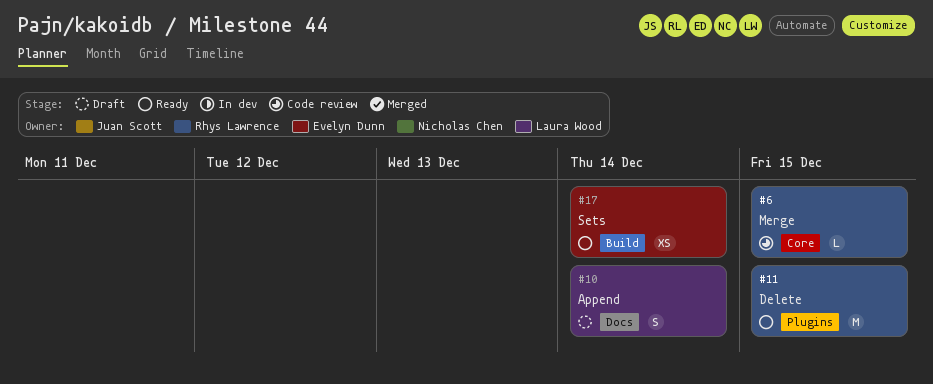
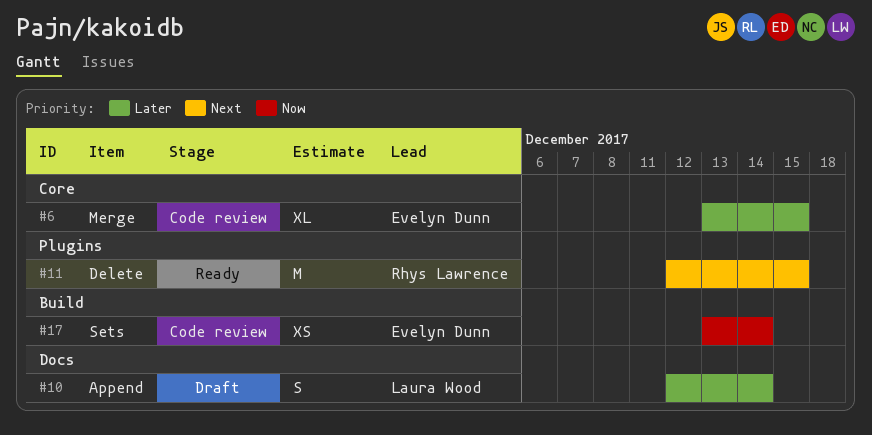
#6, owner: Rhys Lawrence -> Evelyn Dunn
#6, estimate: L -> XL
#17, status: Ready -> Code review

